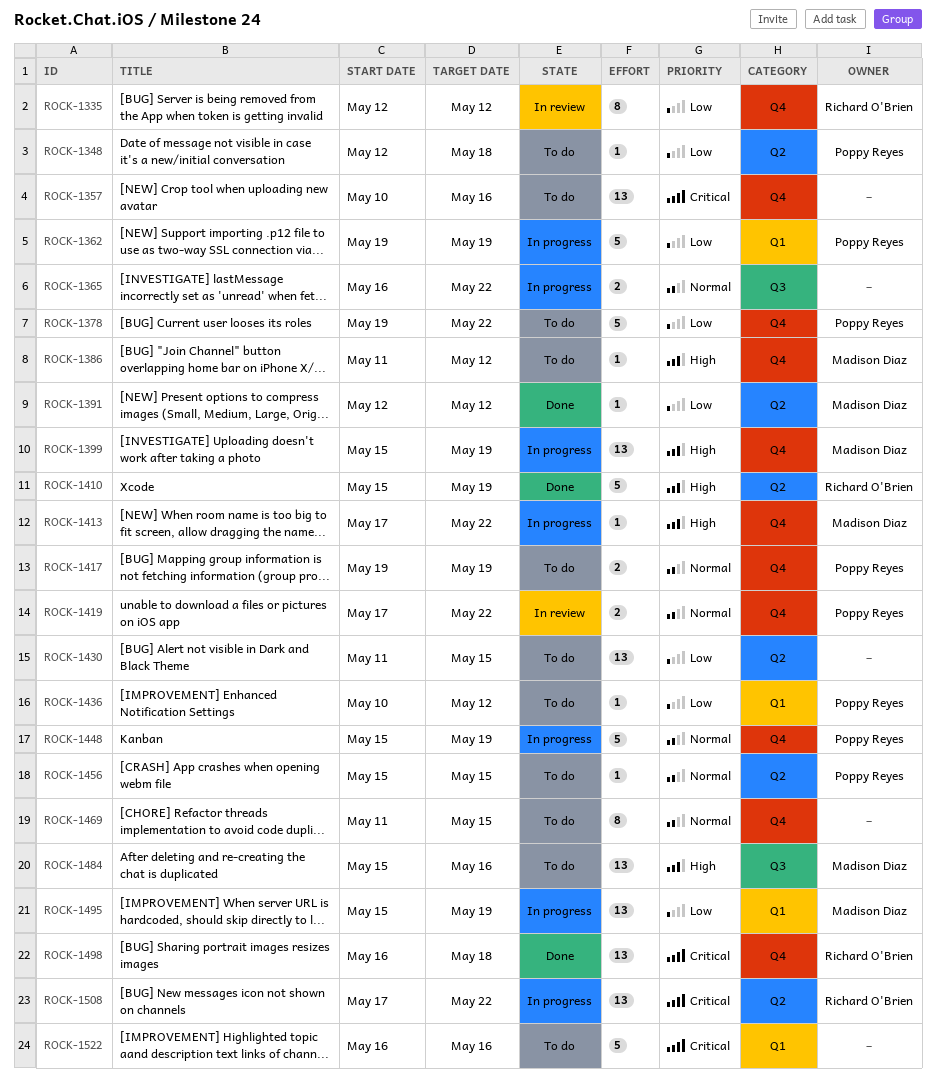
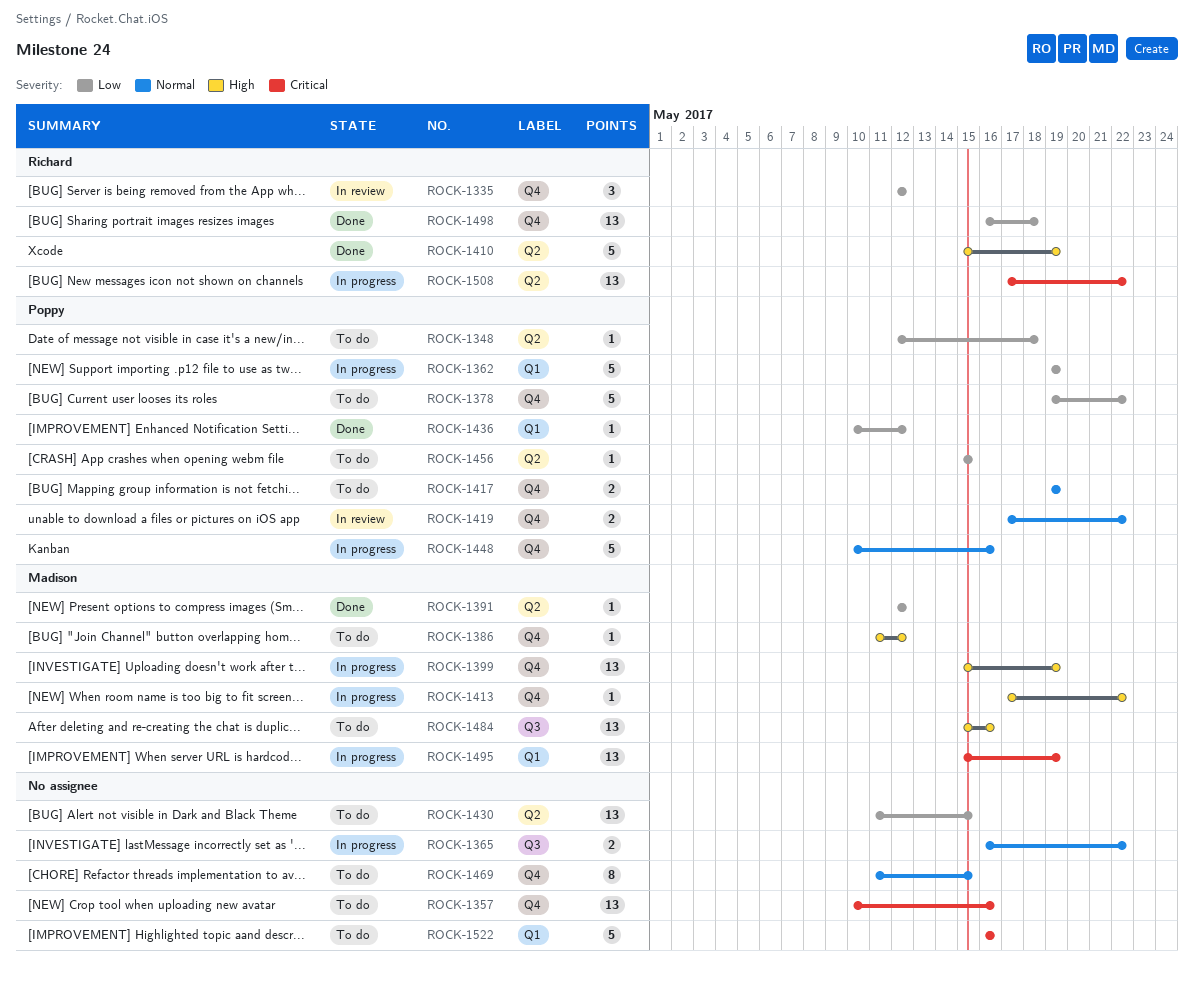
ROCK-1335, estimate: 8 -> 3
ROCK-1436, status: To do -> Done
ROCK-1448, start: May 15 -> May 10
ROCK-1448, due: May 19 -> May 16
ROCK-1456, priority: Normal -> Low
ROCK-1495, priority: Low -> Critical
ROCK-1498, priority: Critical -> Low

